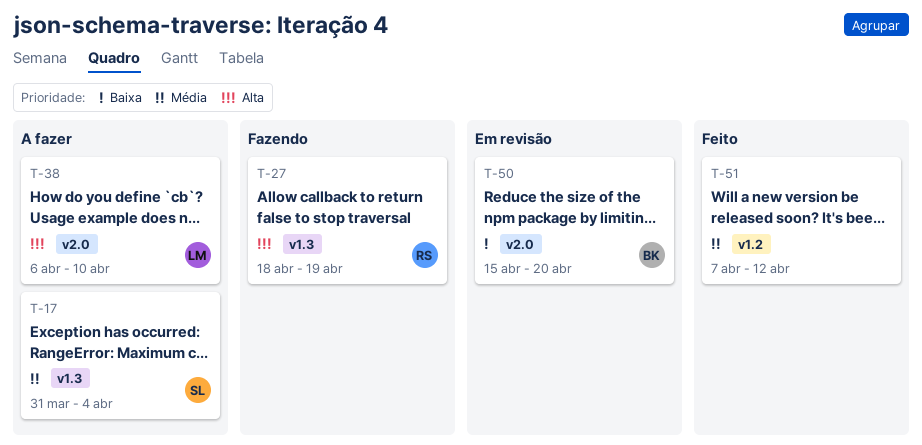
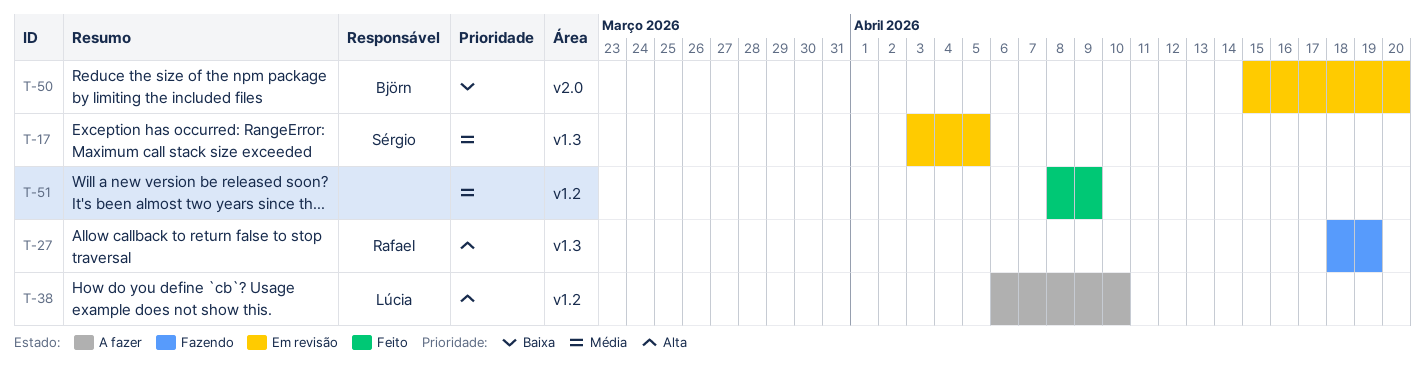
T-17, status: A fazer -> Em revisão
T-17, start: Mar 31 -> Apr 3
T-17, due: Apr 4 -> Apr 5
T-38, label: v2.0 -> v1.2
T-51, start: Apr 7 -> Apr 8
T-51, due: Apr 12 -> Apr 9

